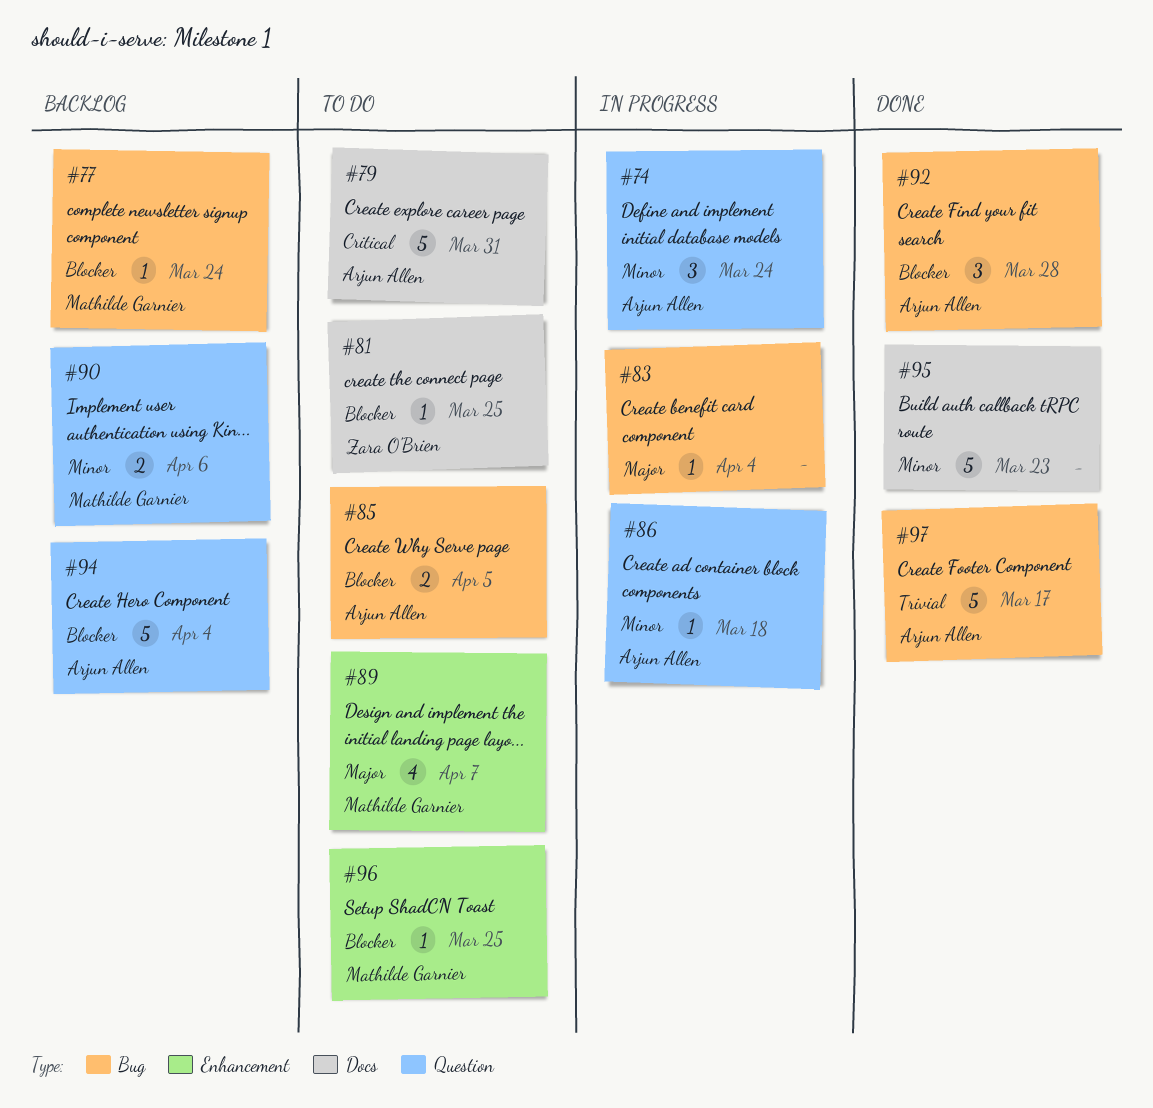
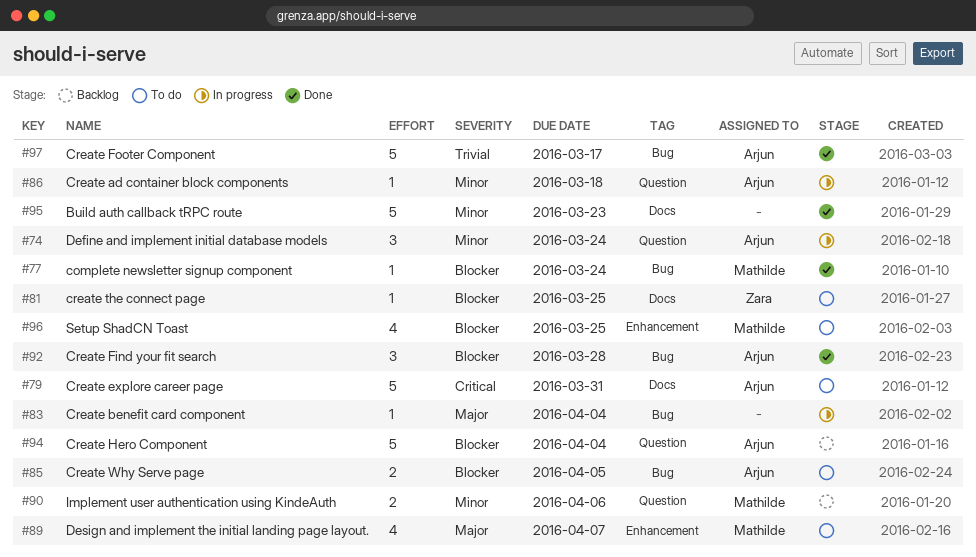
#77, status: Backlog -> Done
#96, estimate: 1 -> 4

